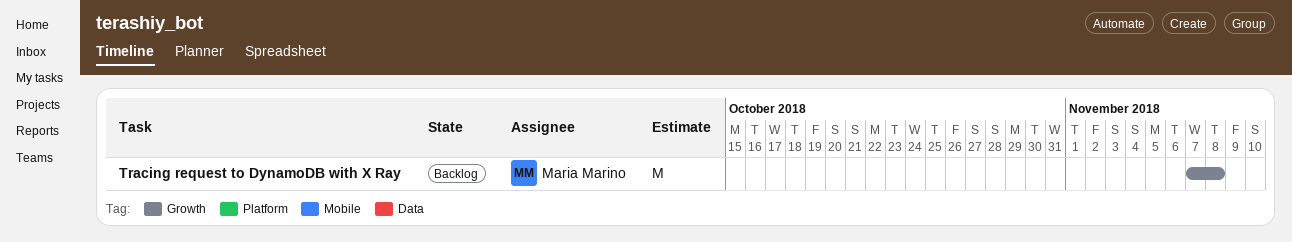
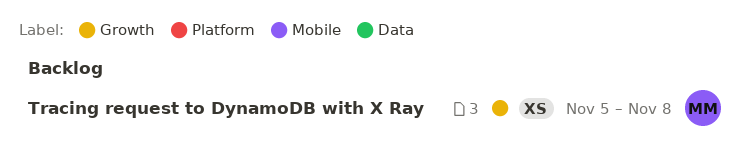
Tracing request to DynamoDB with X Ray, estimate: M -> XS
Tracing request to DynamoDB with X Ray, start: Nov 7 -> Nov 5

